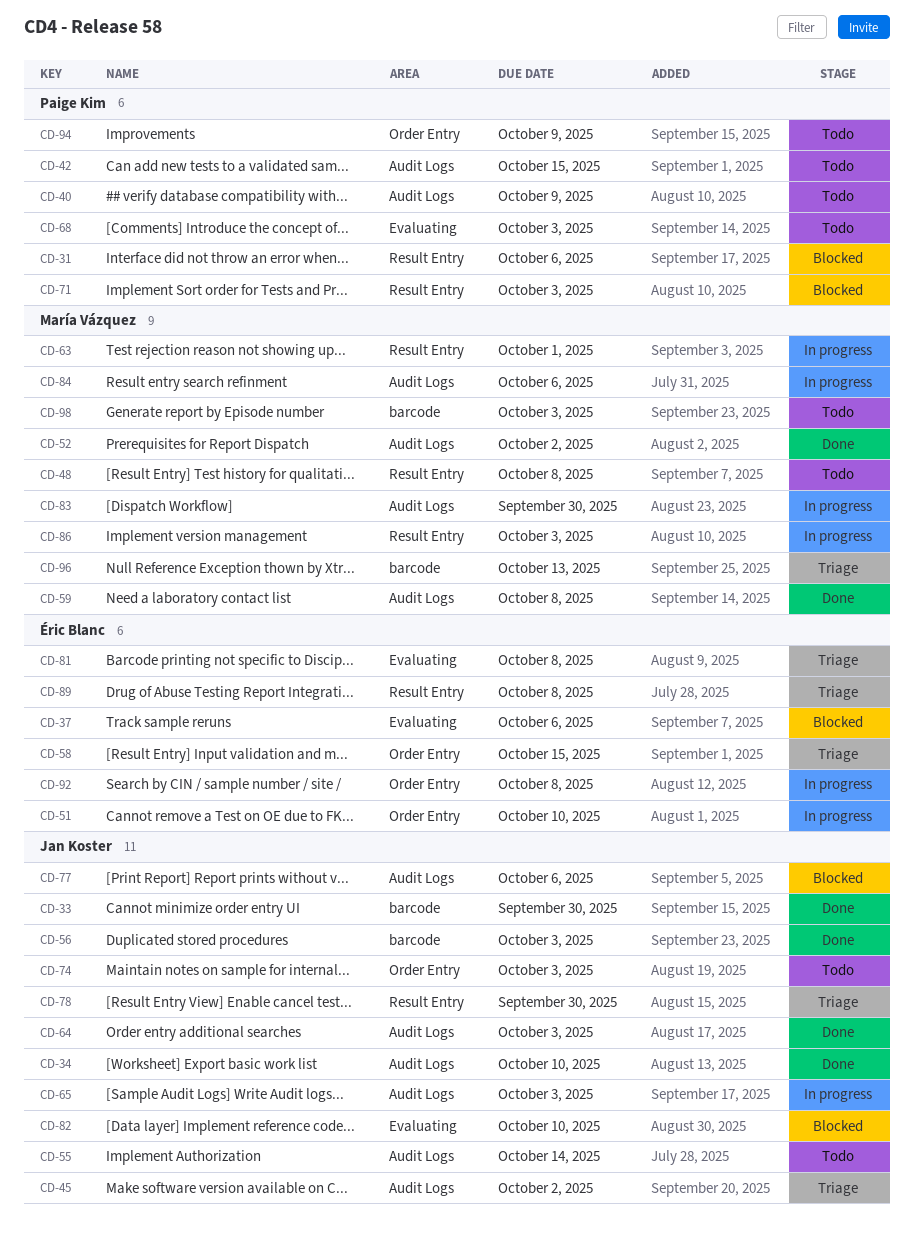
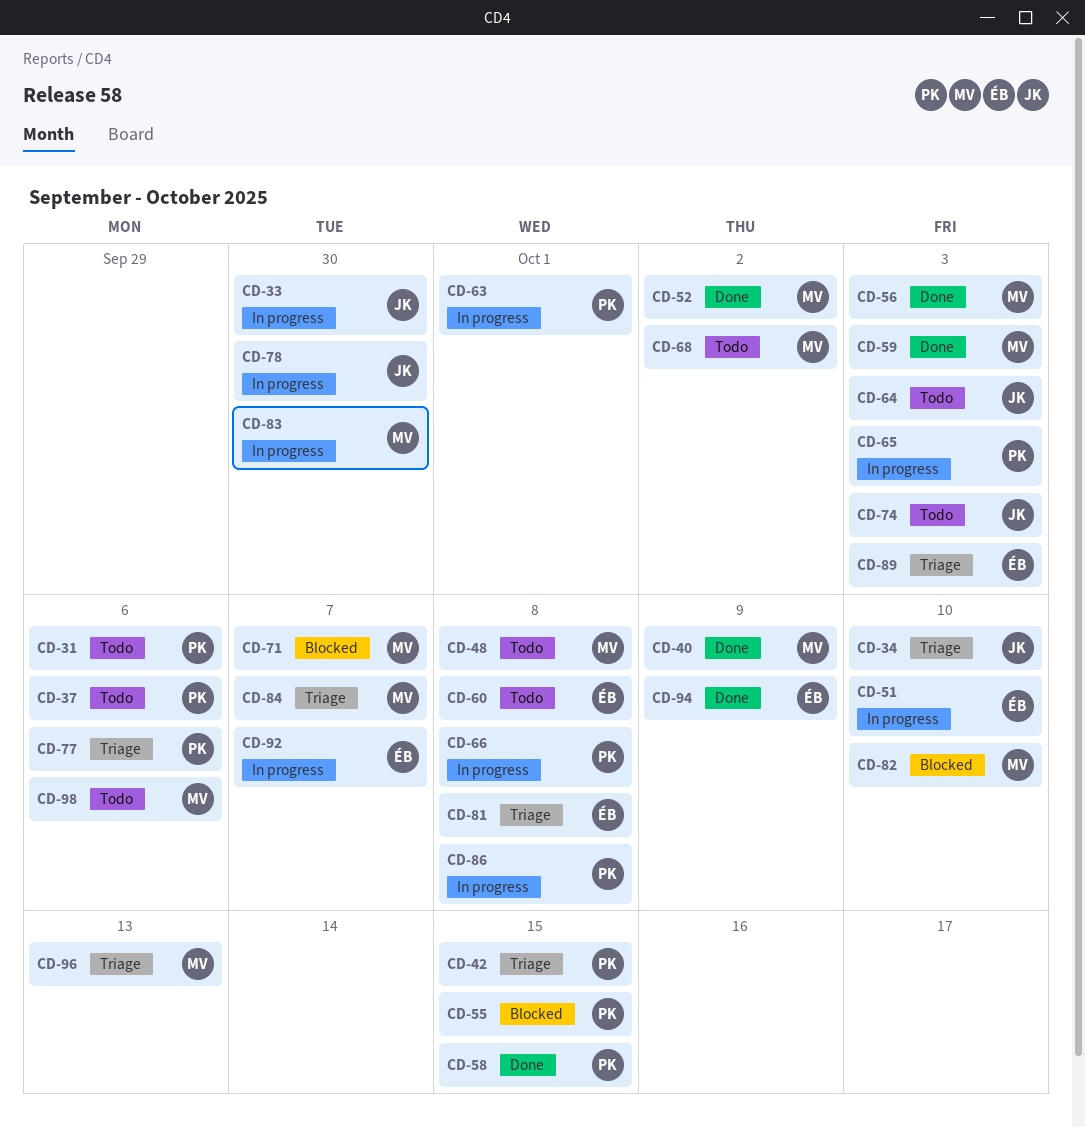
CD-31, status: Blocked -> Todo
CD-33, status: Done -> In progress
CD-34, status: Done -> Triage
CD-37, status: Blocked -> Todo
CD-37, owner: Éric Blanc -> Paige Kim
CD-40, status: Todo -> Done
CD-40, owner: Paige Kim -> María Vázquez
CD-42, status: Todo -> Triage
CD-45: present -> none
CD-55, status: Todo -> Blocked
CD-55, owner: Jan Koster -> Paige Kim
CD-55, due: Oct 14 -> Oct 15
CD-56, owner: Jan Koster -> María Vázquez
CD-58, status: Triage -> Done
CD-58, owner: Éric Blanc -> Paige Kim
CD-59, due: Oct 8 -> Oct 3
CD-60: none -> present
CD-63, owner: María Vázquez -> Paige Kim
CD-64, status: Done -> Todo
CD-65, owner: Jan Koster -> Paige Kim
CD-66: none -> present
CD-68, owner: Paige Kim -> María Vázquez
CD-68, due: Oct 3 -> Oct 2
CD-71, owner: Paige Kim -> María Vázquez
CD-71, due: Oct 3 -> Oct 7
CD-77, status: Blocked -> Triage
CD-77, owner: Jan Koster -> Paige Kim
CD-78, status: Triage -> In progress
CD-82, owner: Jan Koster -> María Vázquez
CD-84, status: In progress -> Triage
CD-84, due: Oct 6 -> Oct 7
CD-86, owner: María Vázquez -> Paige Kim
CD-86, due: Oct 3 -> Oct 8
CD-89, due: Oct 8 -> Oct 3
CD-92, due: Oct 8 -> Oct 7
CD-94, status: Todo -> Done
CD-94, owner: Paige Kim -> Éric Blanc
CD-98, due: Oct 3 -> Oct 6

